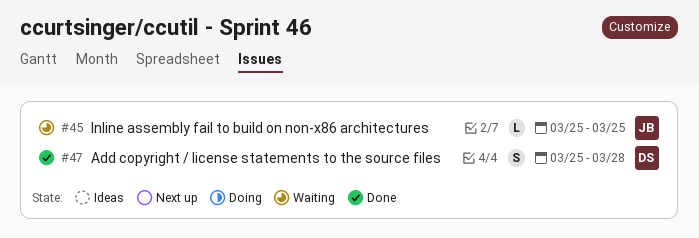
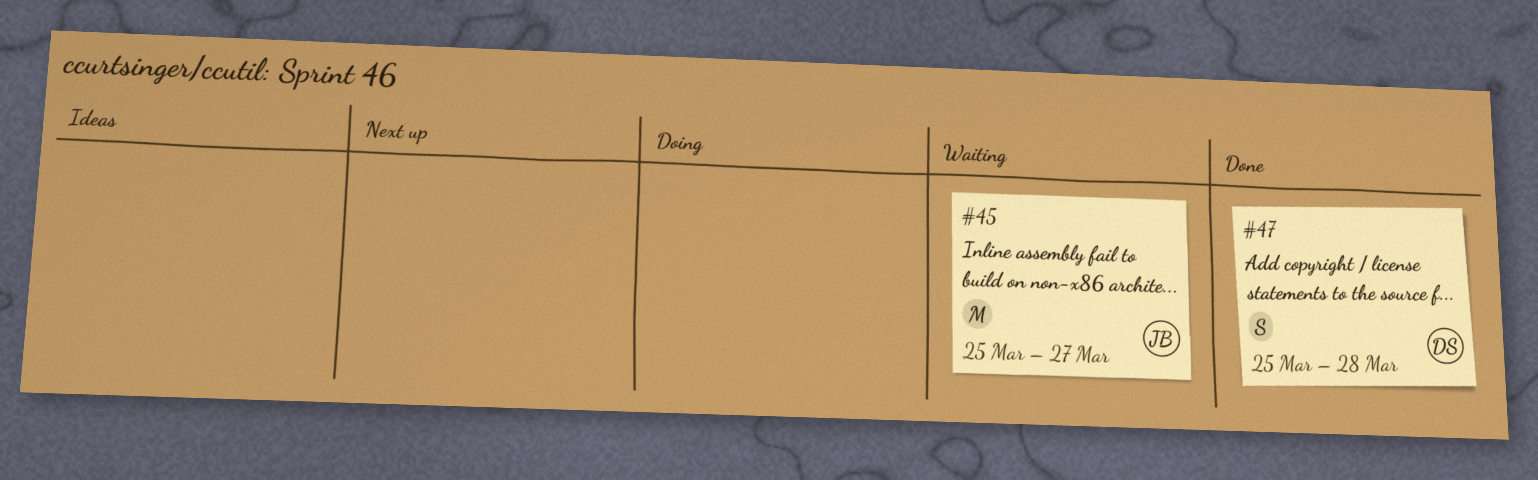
#45, estimate: L -> M
#45, due: Mar 25 -> Mar 27

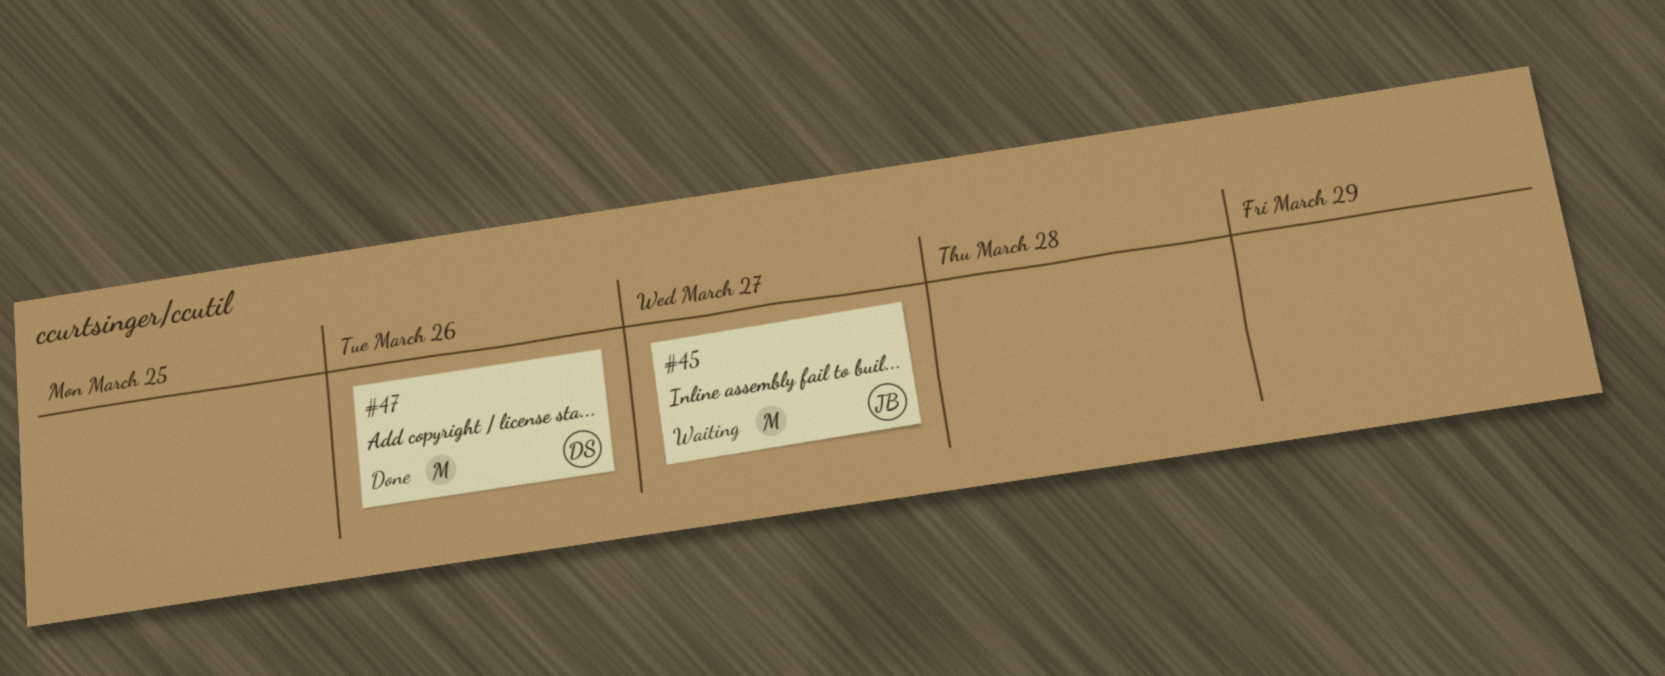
#47, estimate: S -> M
#47, due: Mar 28 -> Mar 26

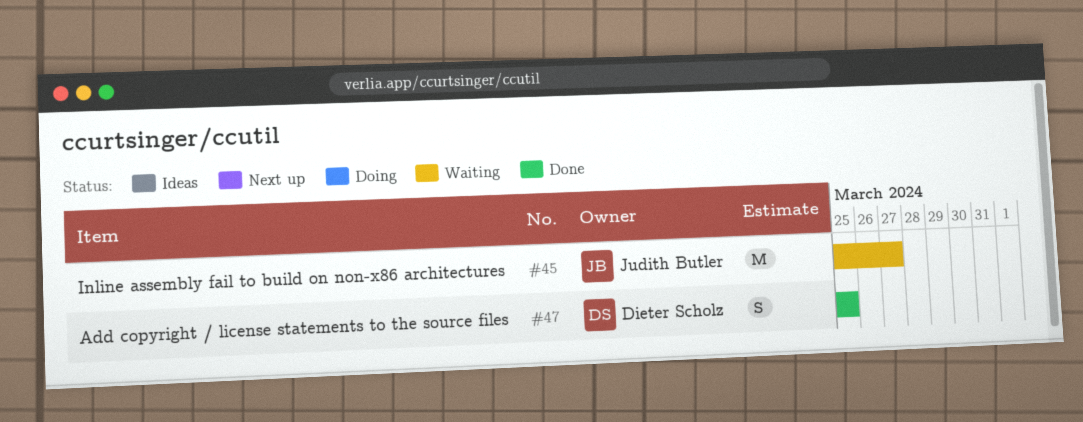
#47, estimate: M -> S
#47, due: Mar 26 -> Mar 25

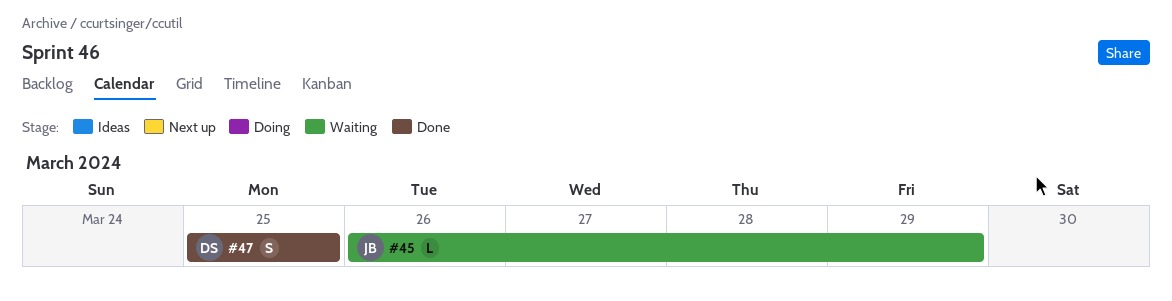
#45, estimate: M -> L
#45, start: Mar 25 -> Mar 26
#45, due: Mar 27 -> Mar 29

